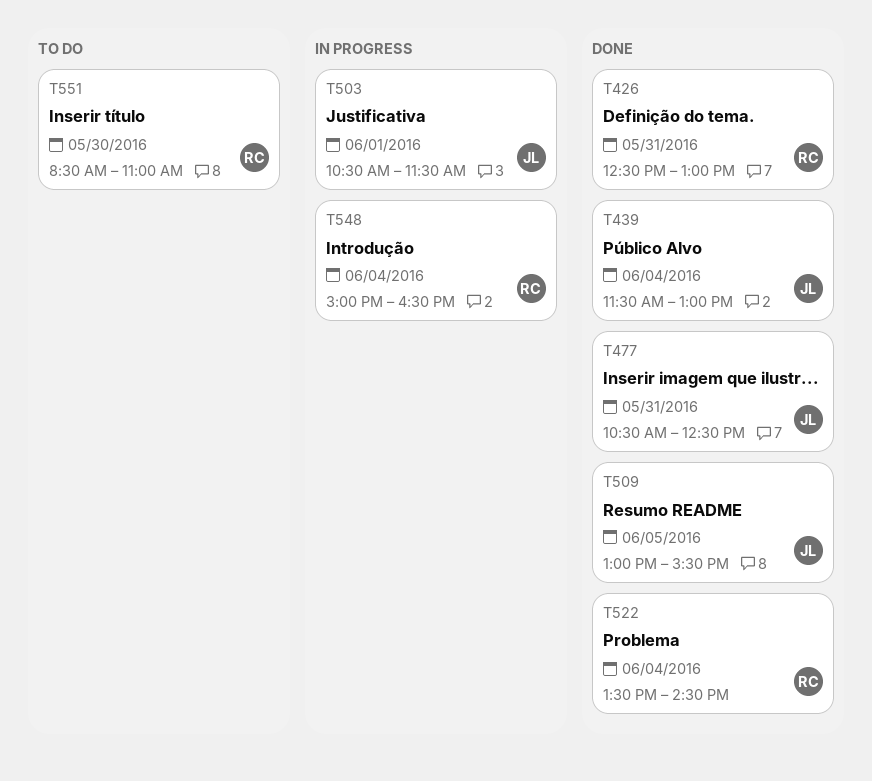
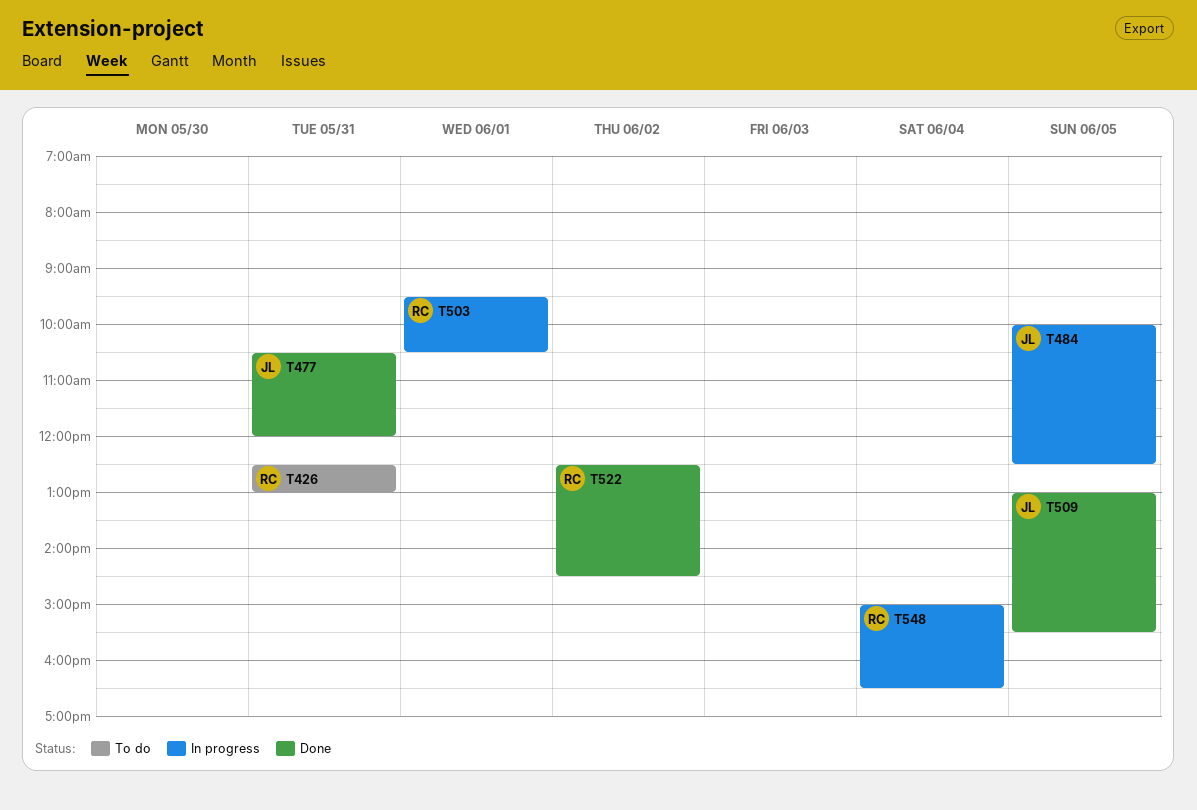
T426, status: Done -> To do
T439: present -> none
T477, ends: 12:30 -> 12:00
T484: none -> present
T503, owner: JL -> RC
T503, begins: 10:30 -> 09:30
T503, ends: 11:30 -> 10:30
T522, day: Jun 4 -> Jun 2
T522, begins: 13:30 -> 12:30
T551: present -> none

